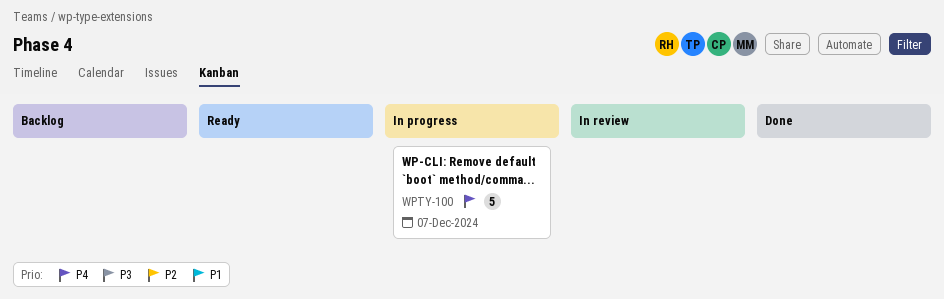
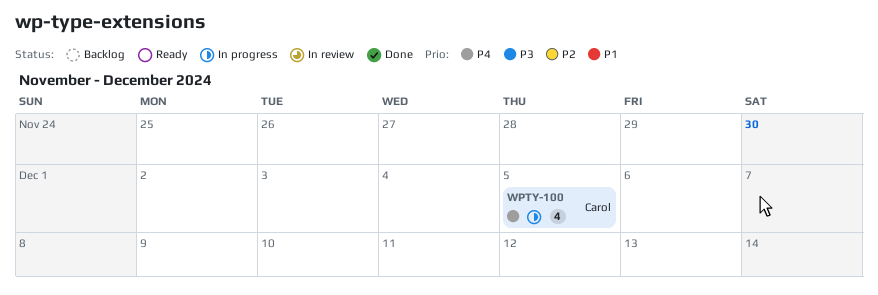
WPTY-100, estimate: 5 -> 4
WPTY-100, due: Dec 7 -> Dec 5

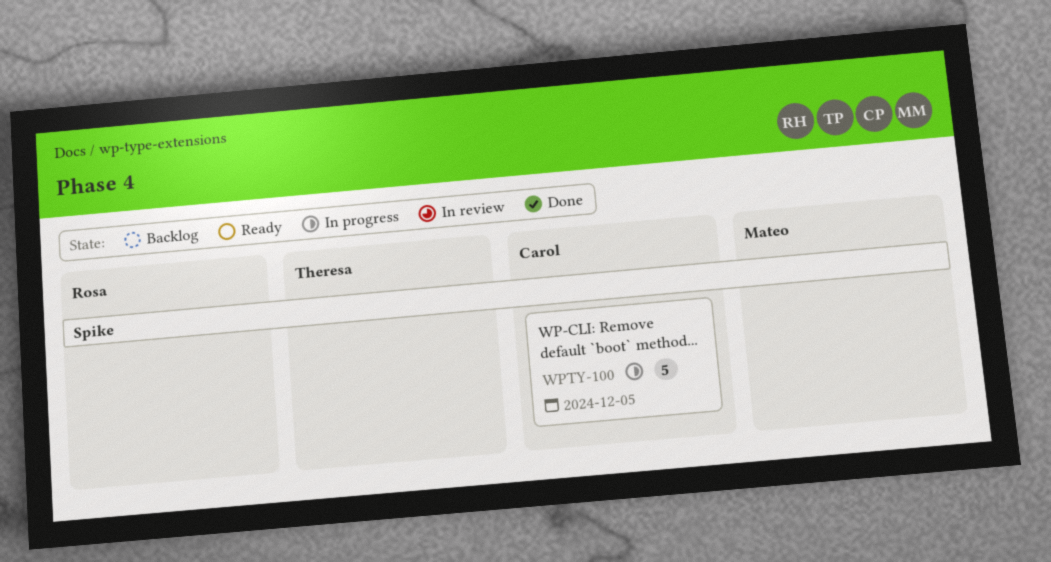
WPTY-100, estimate: 4 -> 5

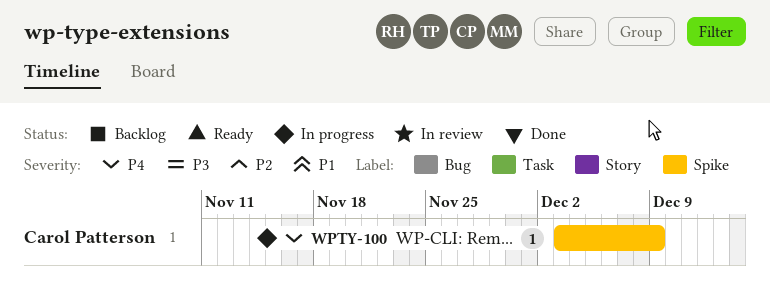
WPTY-100, estimate: 5 -> 1
WPTY-100, due: Dec 5 -> Dec 9

